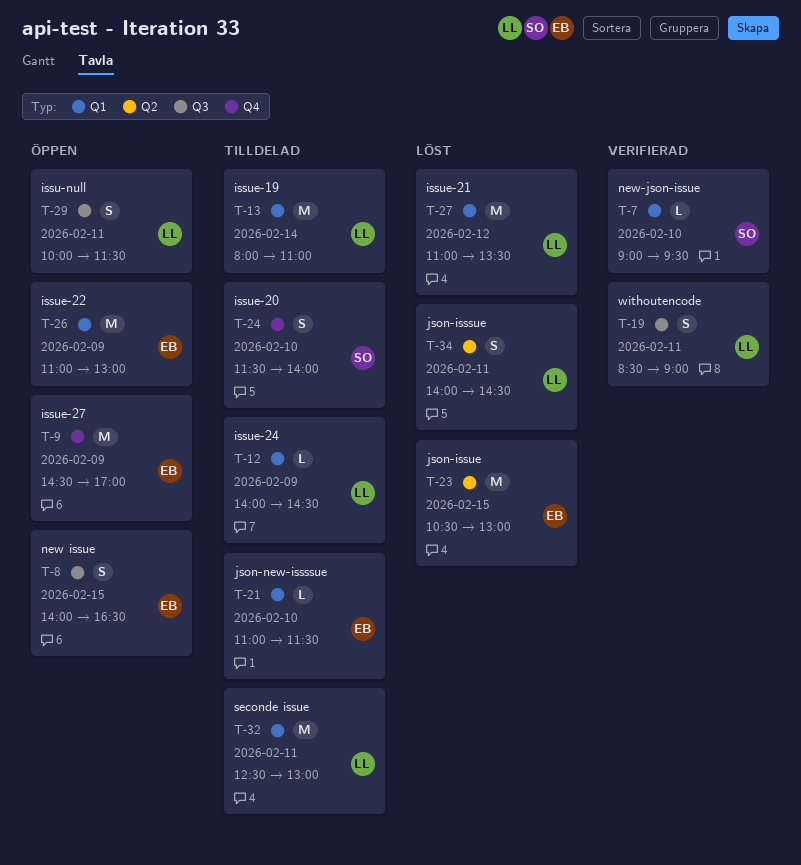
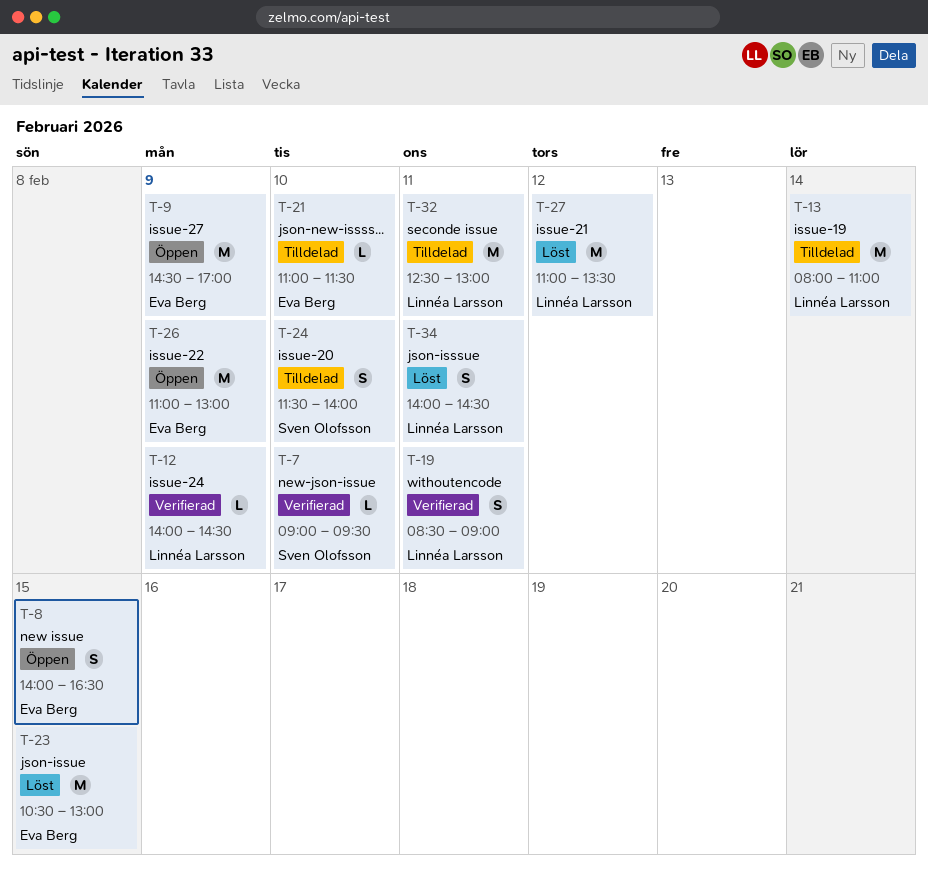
T-12, status: Tilldelad -> Verifierad
T-29: present -> none

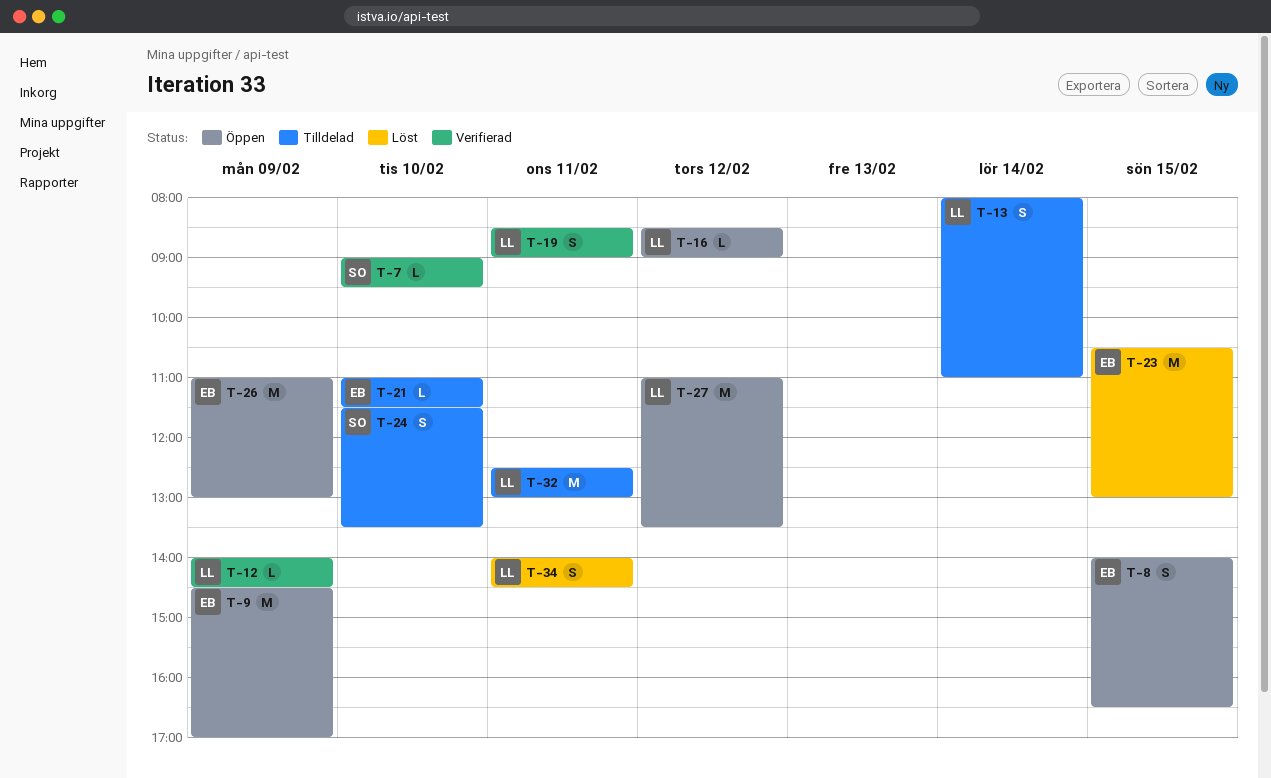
T-13, estimate: M -> S
T-16: none -> present
T-24, ends: 14:00 -> 13:30
T-27, status: Löst -> Öppen

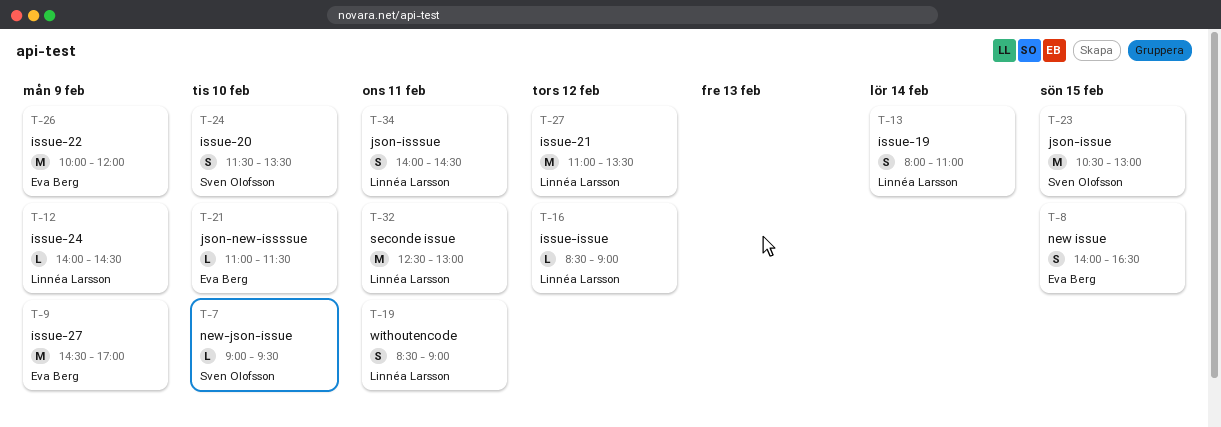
T-23, owner: Eva Berg -> Sven Olofsson
T-26, begins: 11:00 -> 10:00
T-26, ends: 13:00 -> 12:00

